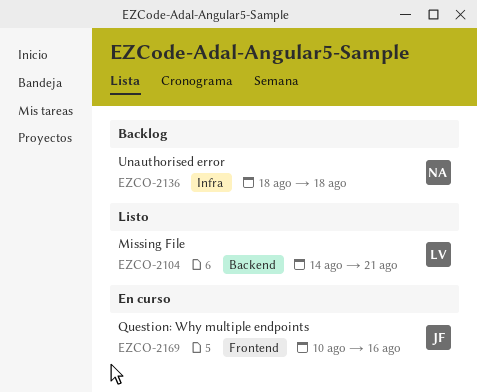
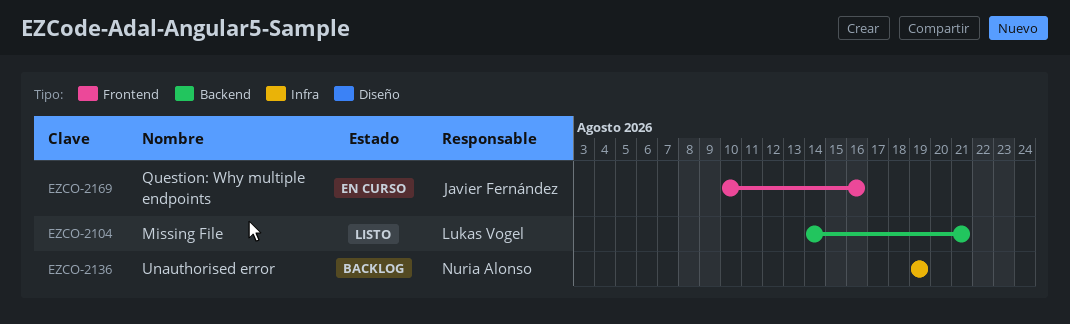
EZCO-2136, start: Aug 18 -> Aug 19
EZCO-2136, due: Aug 18 -> Aug 19

